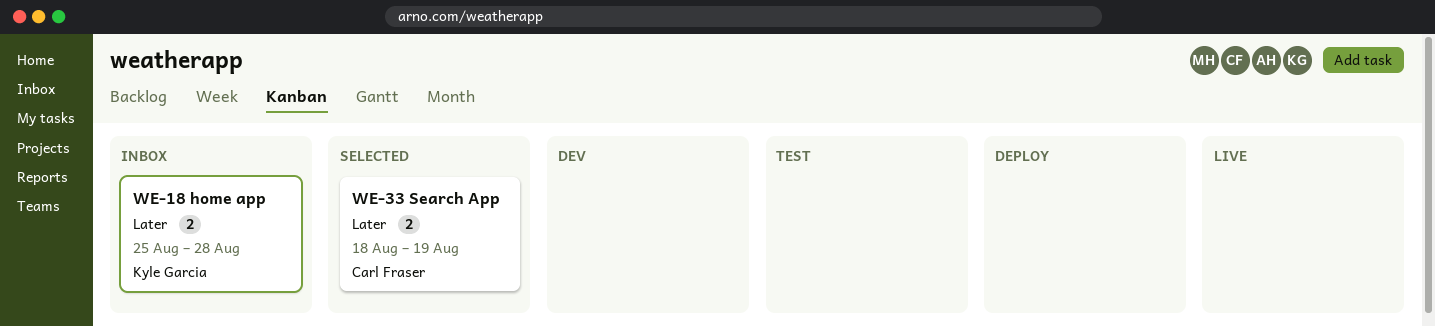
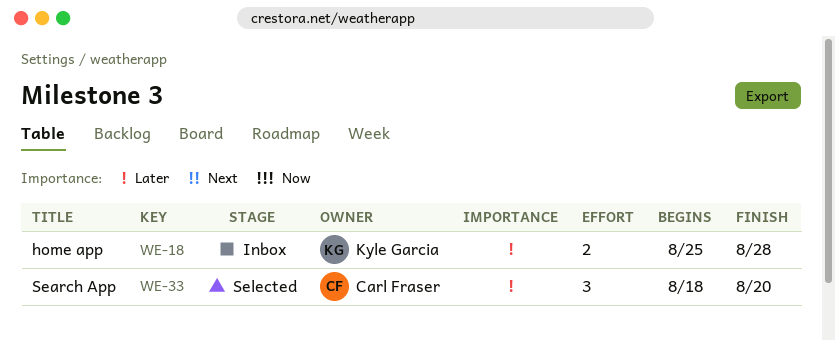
WE-33, estimate: 2 -> 3
WE-33, due: Aug 19 -> Aug 20

